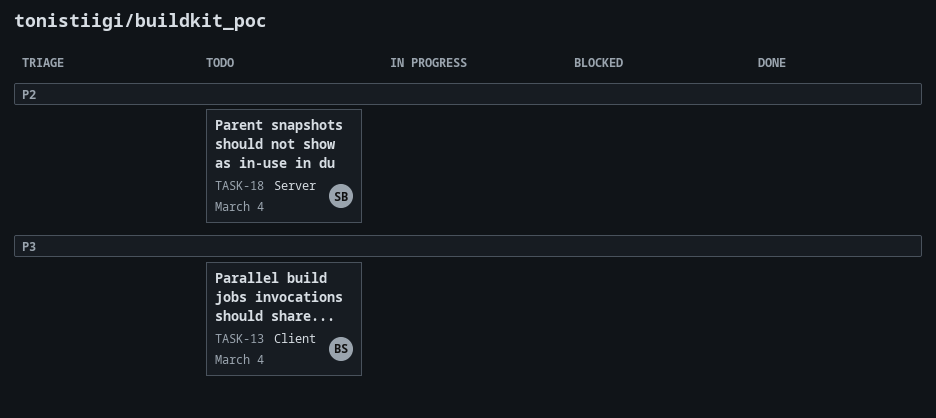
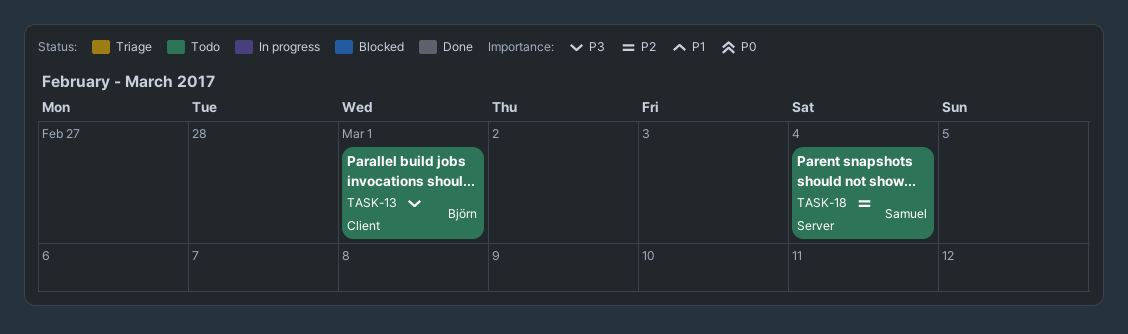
TASK-13, due: Mar 4 -> Mar 1

